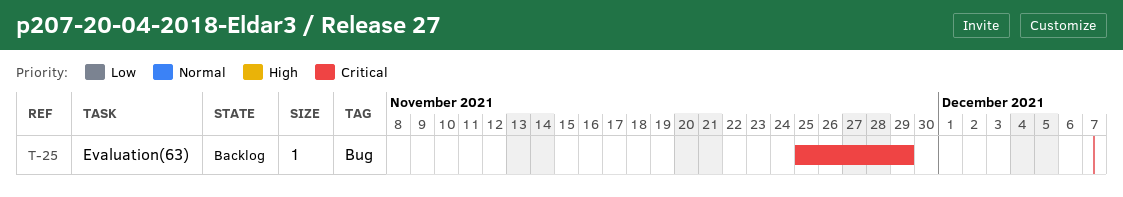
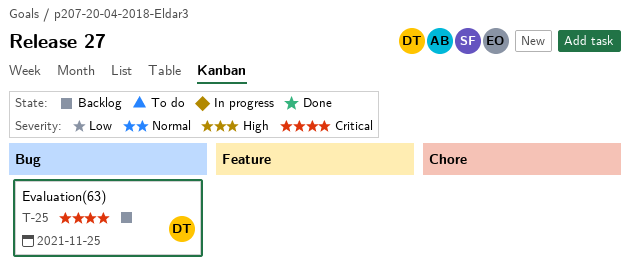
T-25, due: Nov 29 -> Nov 25

